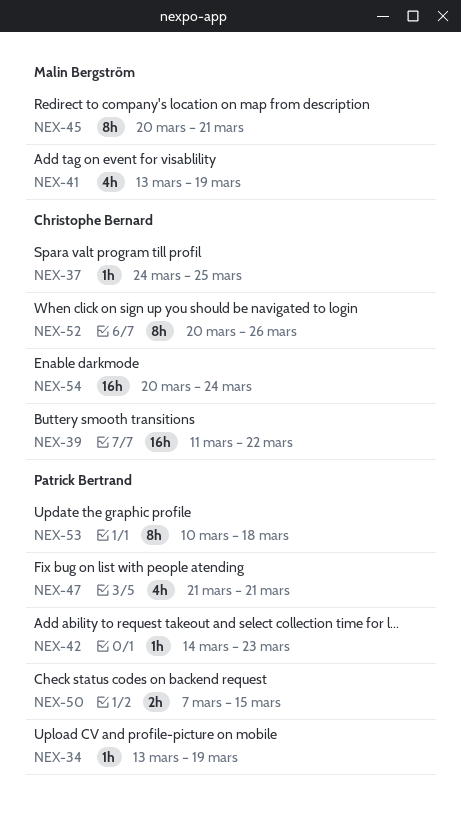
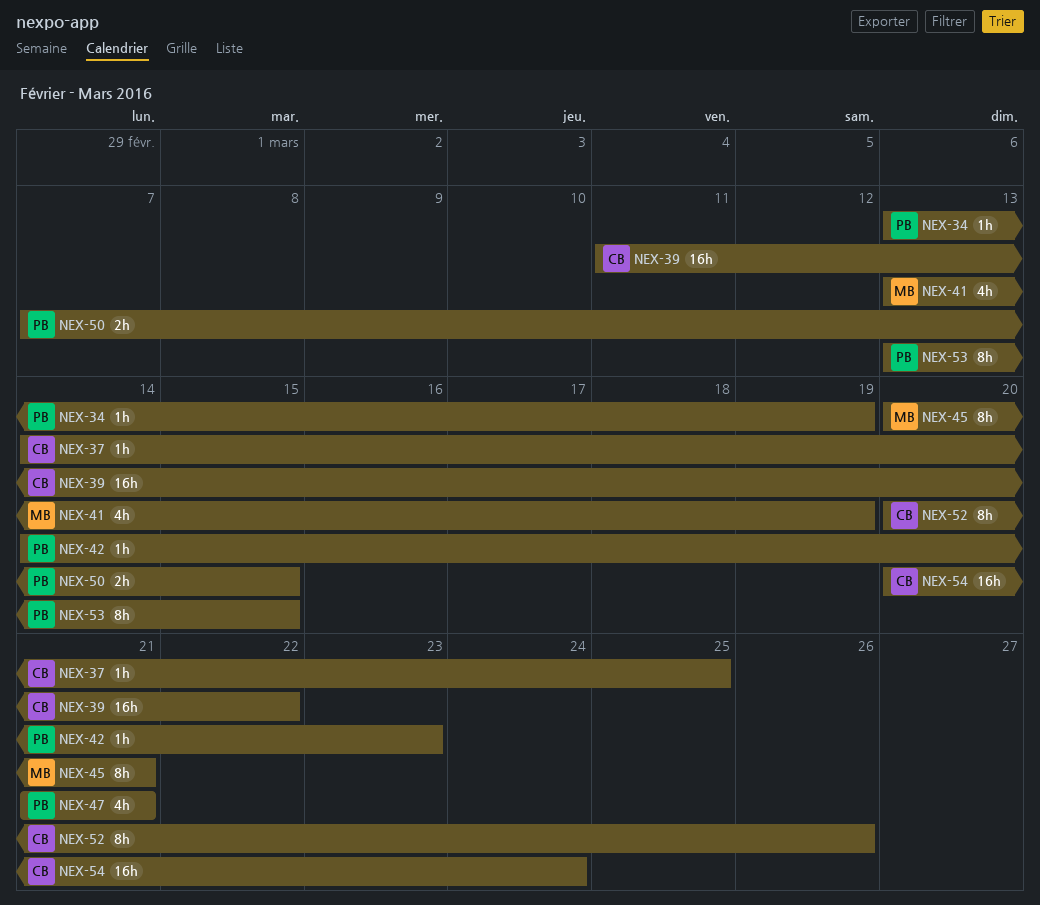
NEX-37, start: Mar 24 -> Mar 14
NEX-53, start: Mar 10 -> Mar 13
NEX-53, due: Mar 18 -> Mar 15

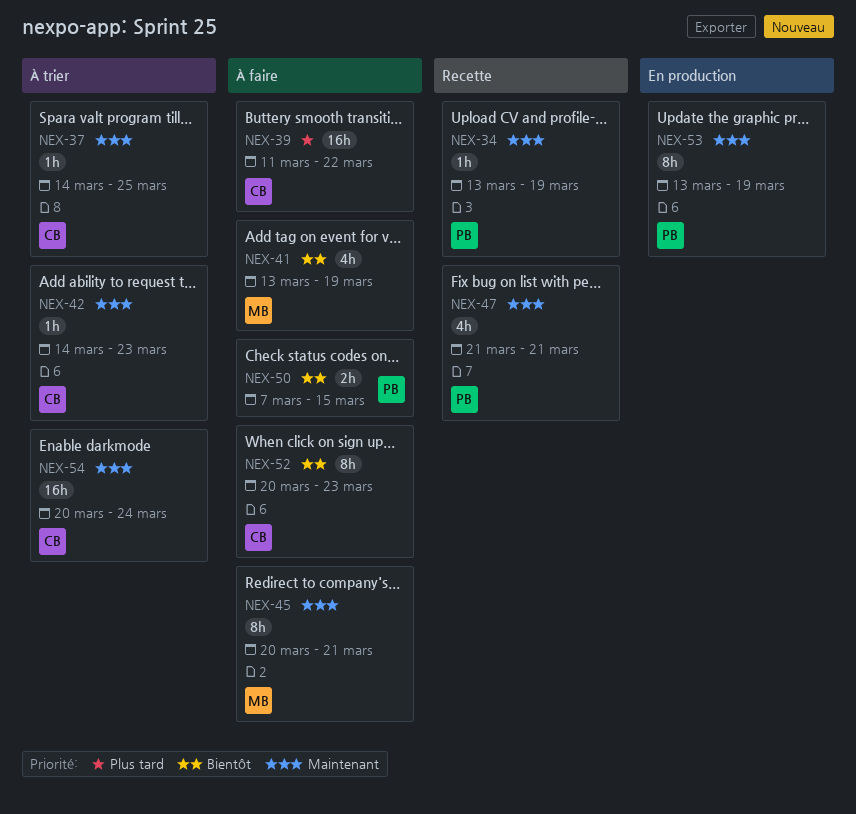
NEX-42, owner: PB -> CB
NEX-52, due: Mar 26 -> Mar 23
NEX-53, due: Mar 15 -> Mar 19

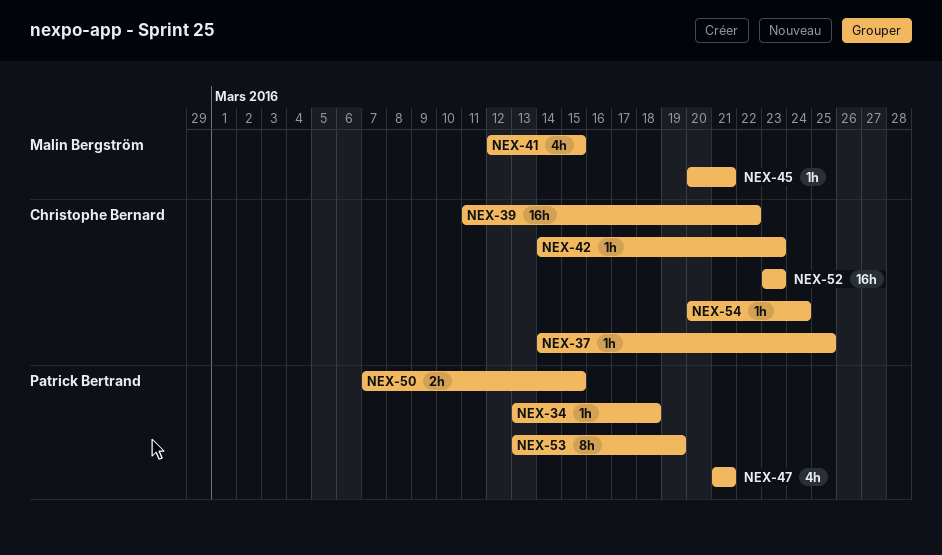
NEX-34, due: Mar 19 -> Mar 18
NEX-41, start: Mar 13 -> Mar 12
NEX-41, due: Mar 19 -> Mar 15
NEX-45, estimate: 8h -> 1h
NEX-52, estimate: 8h -> 16h
NEX-52, start: Mar 20 -> Mar 23
NEX-54, estimate: 16h -> 1h

